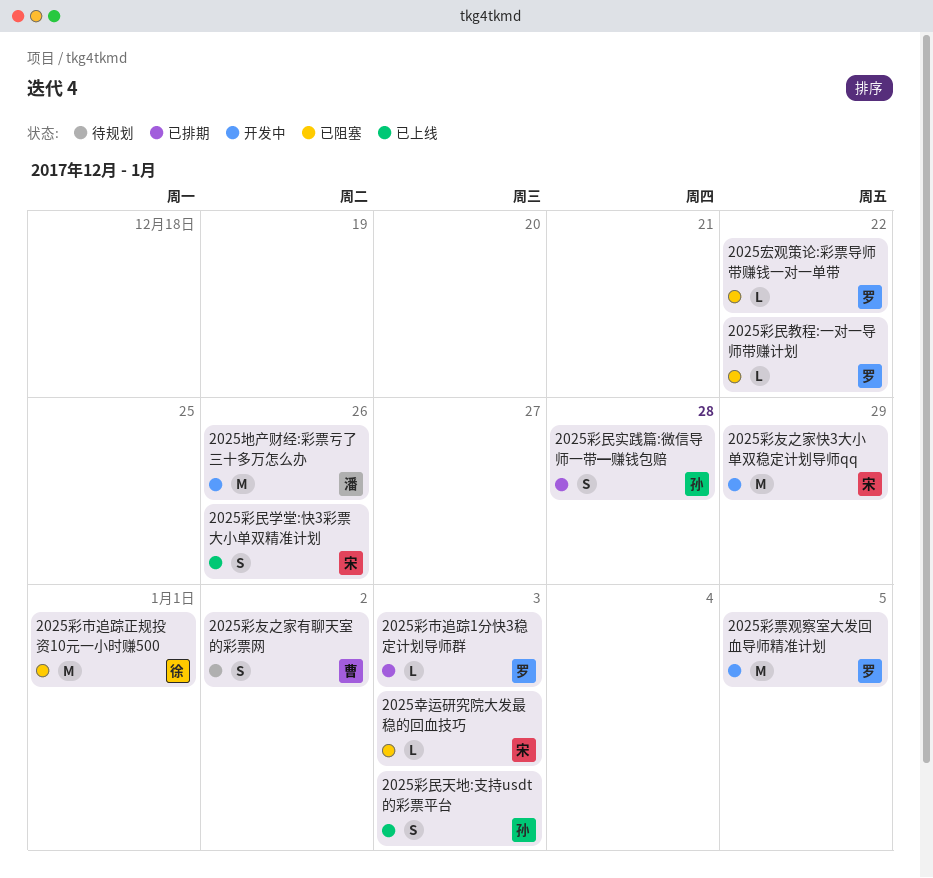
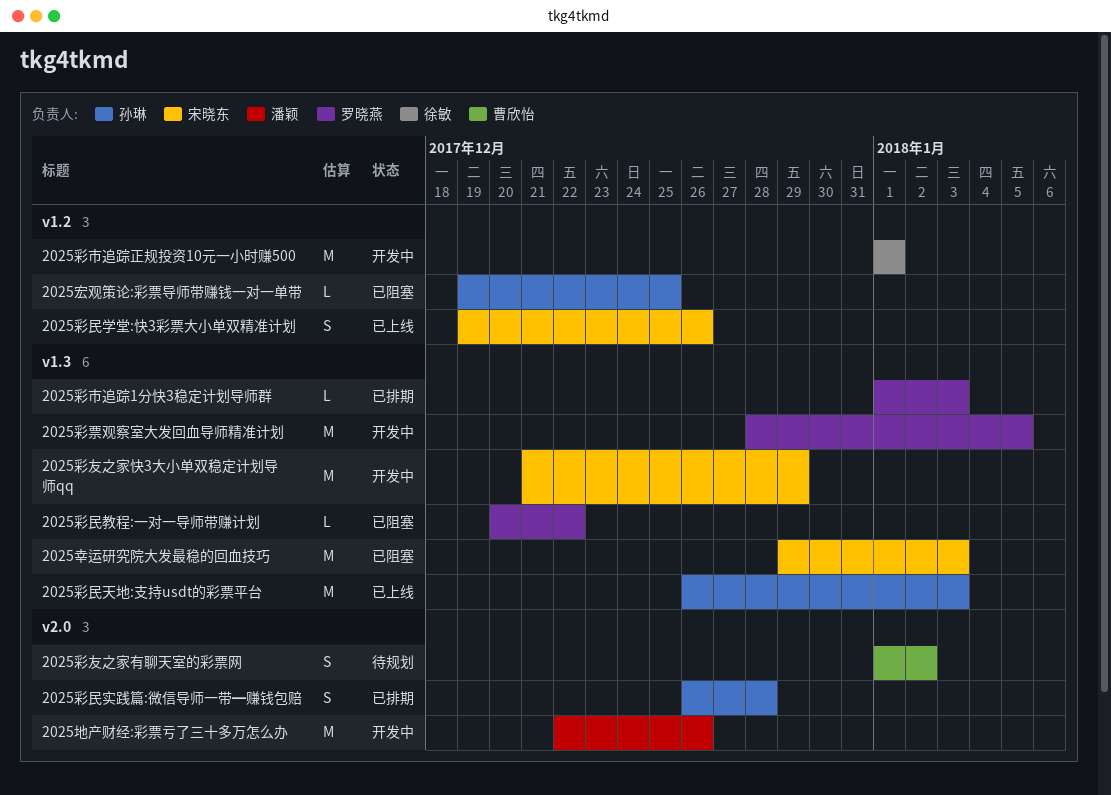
2025宏观策论:彩票导师带赚钱一对一单带, owner: 罗晓燕 -> 孙琳
2025宏观策论:彩票导师带赚钱一对一单带, due: Dec 22 -> Dec 25
2025幸运研究院大发最稳的回血技巧, estimate: L -> M
2025彩市追踪正规投资10元一小时赚500, status: 已阻塞 -> 开发中
2025彩民天地:支持usdt的彩票平台, estimate: S -> M

